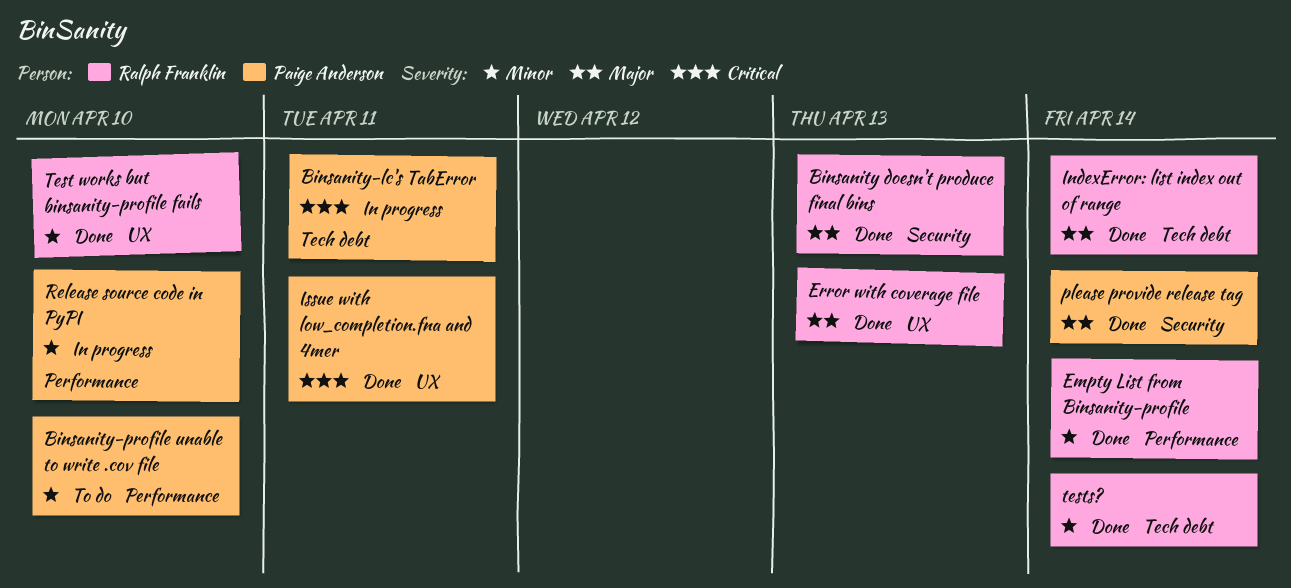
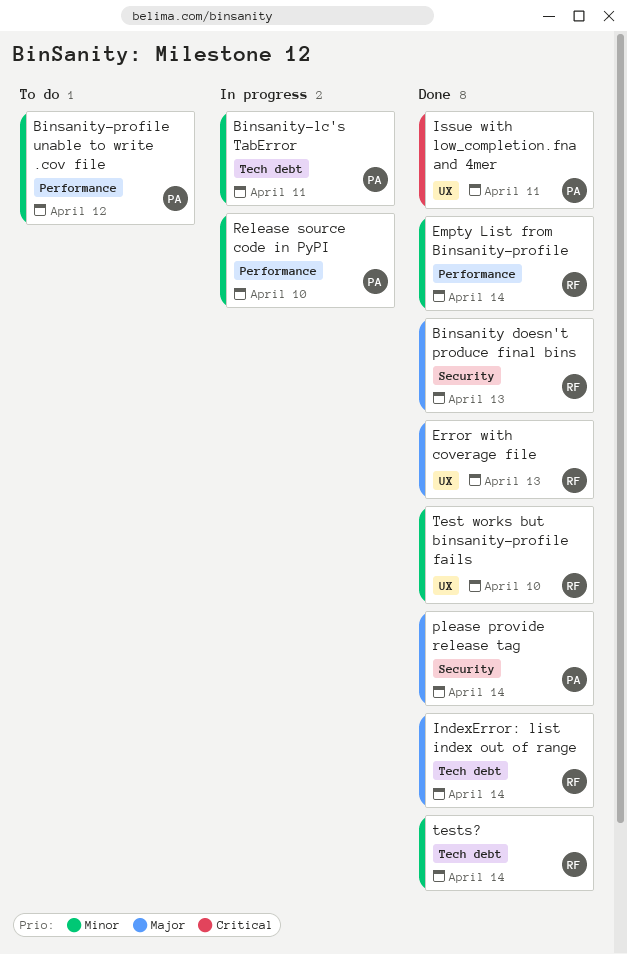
Binsanity-lc's TabError, priority: Critical -> Minor
Binsanity-profile unable to write .cov file, due: Apr 10 -> Apr 12

